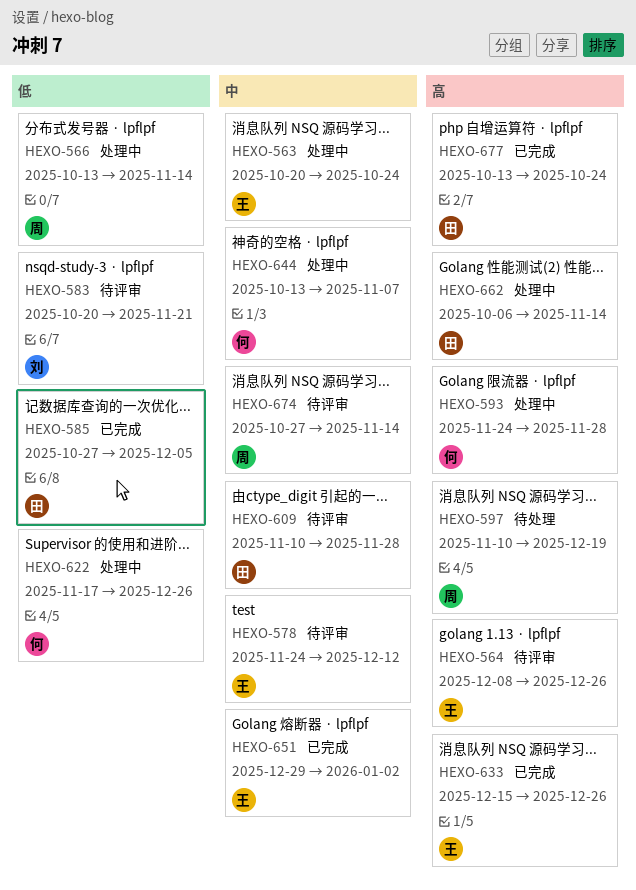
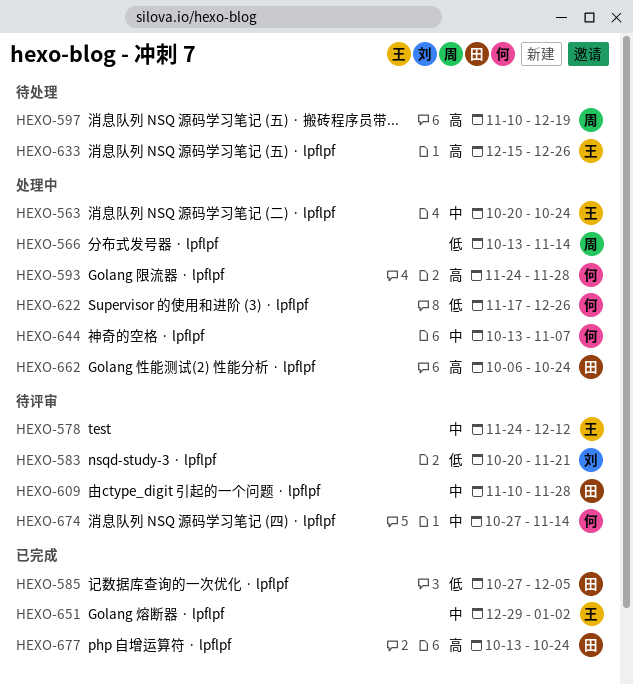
HEXO-564: present -> none
HEXO-633, status: 已完成 -> 待处理
HEXO-662, due: Nov 14 -> Oct 24
HEXO-674, owner: 周 -> 何

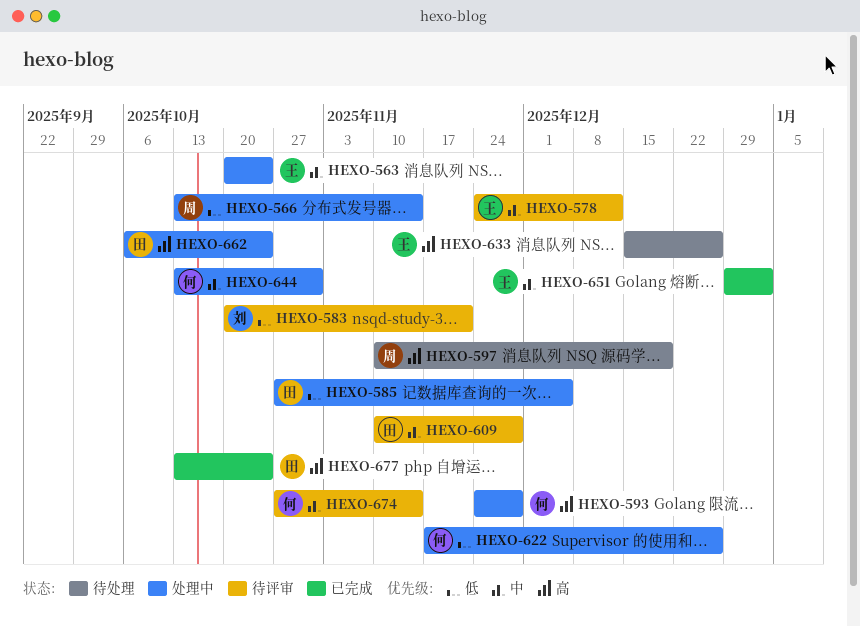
HEXO-585, status: 已完成 -> 处理中
HEXO-644, due: Nov 7 -> Oct 31

